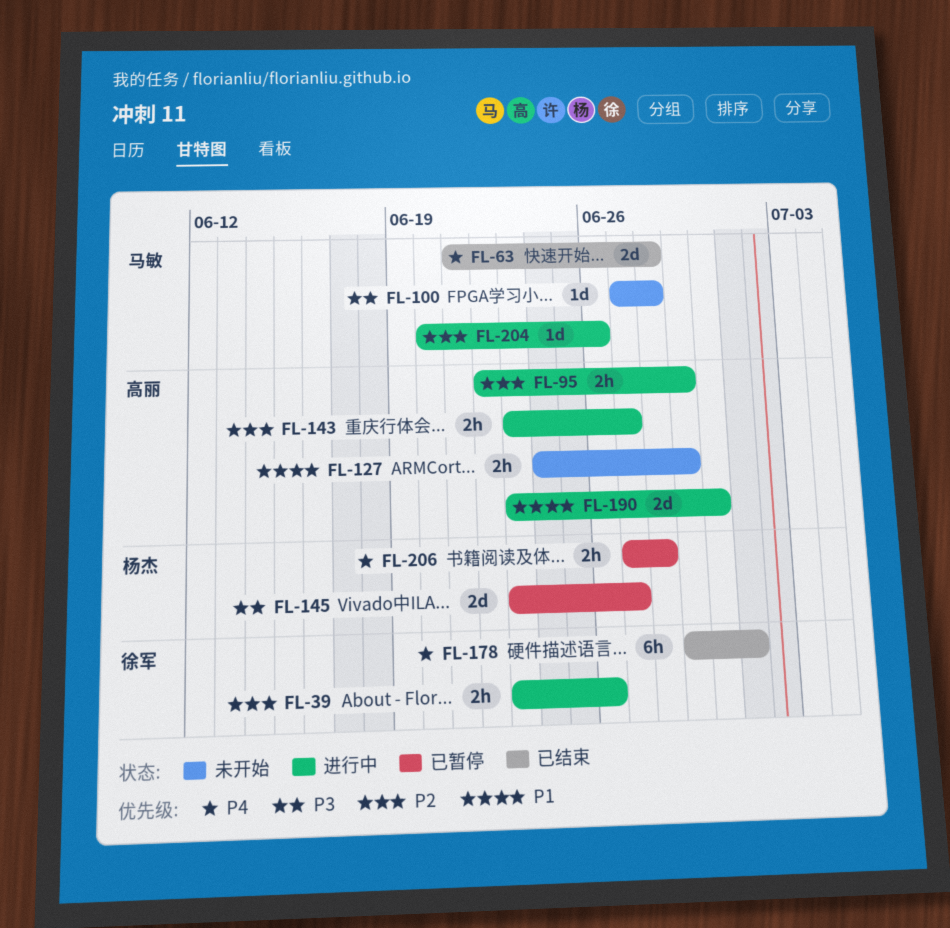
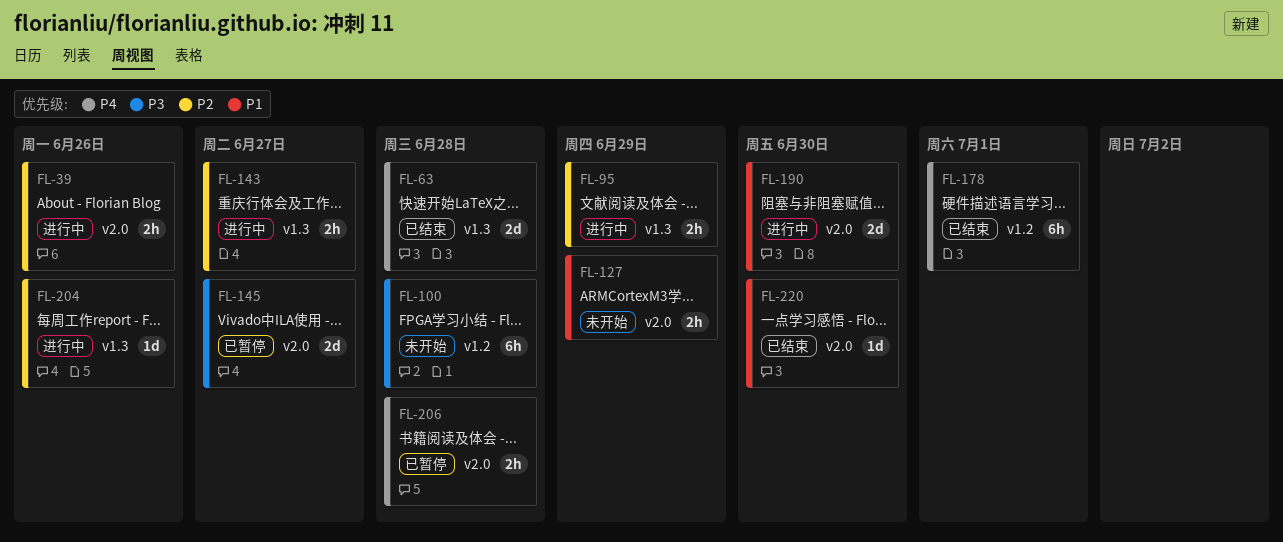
FL-100, estimate: 1d -> 6h
FL-220: none -> present

